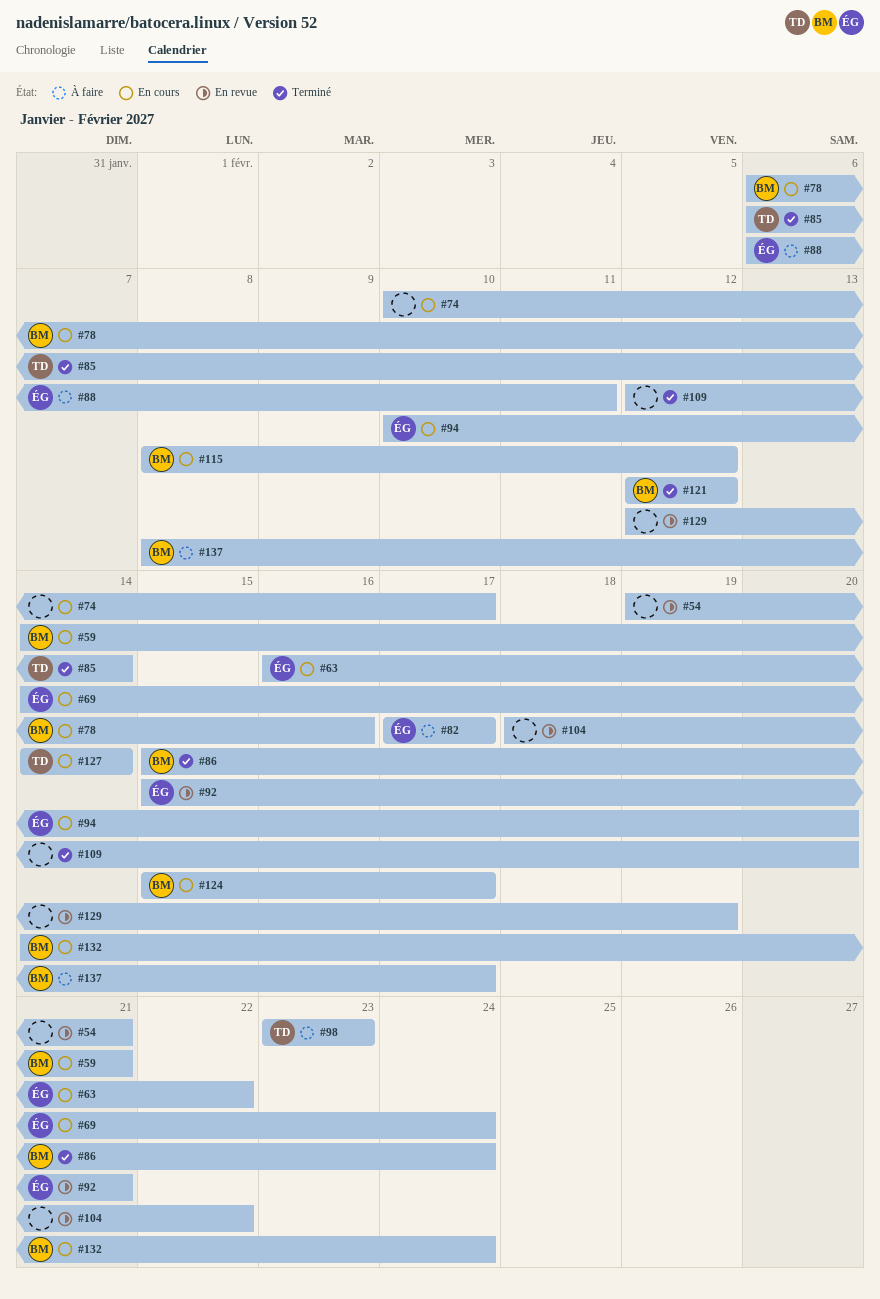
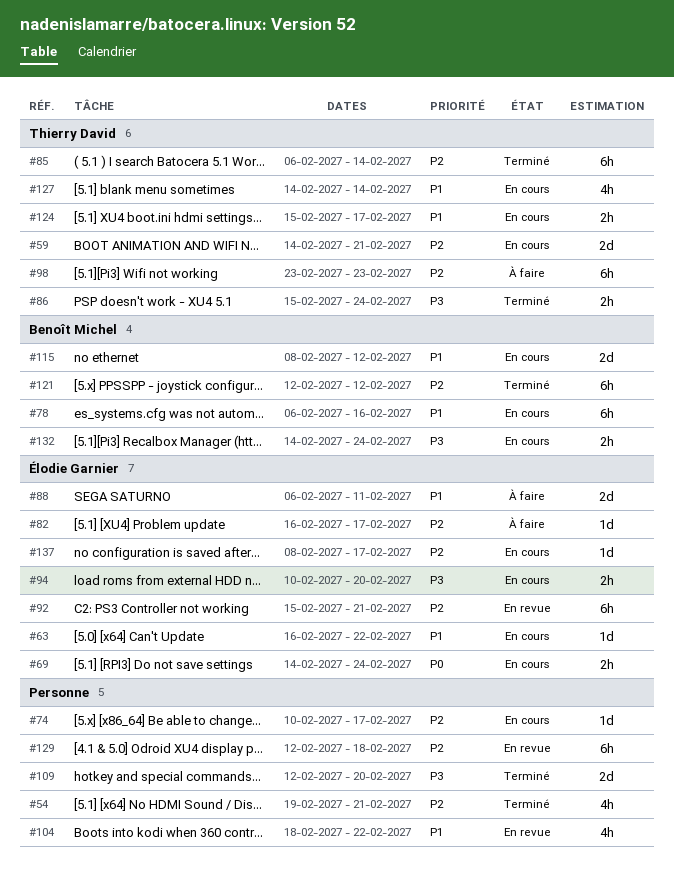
#54, status: En revue -> Terminé
#59, owner: Benoît Michel -> Thierry David
#82, start: Feb 17 -> Feb 16
#86, owner: Benoît Michel -> Thierry David
#124, owner: Benoît Michel -> Thierry David
#129, due: Feb 19 -> Feb 18
#137, status: À faire -> En cours
#137, owner: Benoît Michel -> Élodie Garnier

